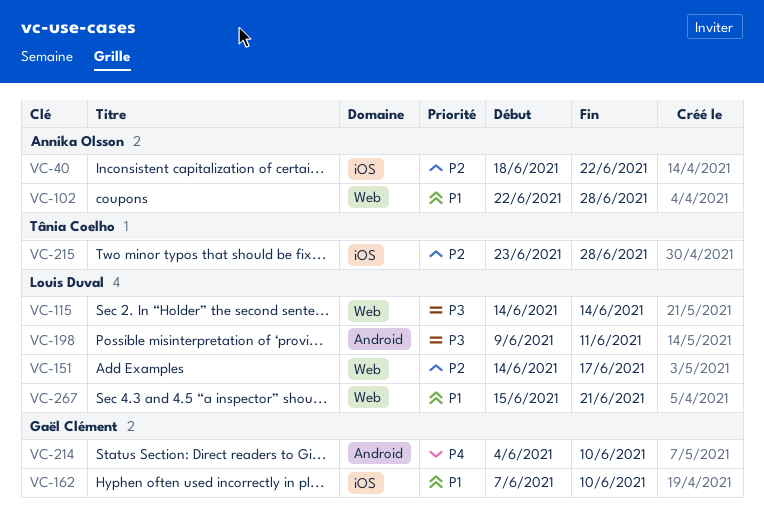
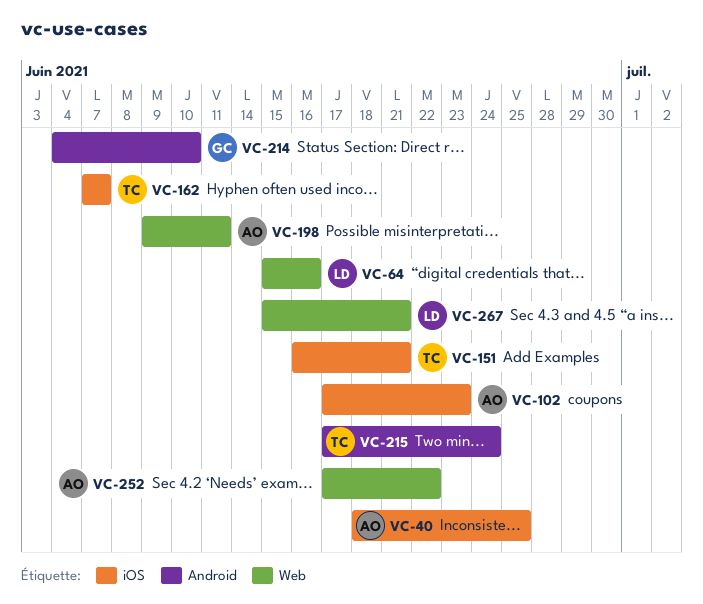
VC-40, due: Jun 22 -> Jun 25
VC-64: none -> present
VC-102, label: Web -> iOS
VC-102, start: Jun 22 -> Jun 17
VC-102, due: Jun 28 -> Jun 23
VC-115: present -> none
VC-151, owner: Louis Duval -> Tânia Coelho
VC-151, label: Web -> iOS
VC-151, start: Jun 14 -> Jun 16
VC-151, due: Jun 17 -> Jun 21
VC-162, owner: Gaël Clément -> Tânia Coelho
VC-162, due: Jun 10 -> Jun 7
VC-198, owner: Louis Duval -> Annika Olsson
VC-198, label: Android -> Web
VC-215, label: iOS -> Android
VC-215, start: Jun 23 -> Jun 17
VC-215, due: Jun 28 -> Jun 24
VC-252: none -> present

